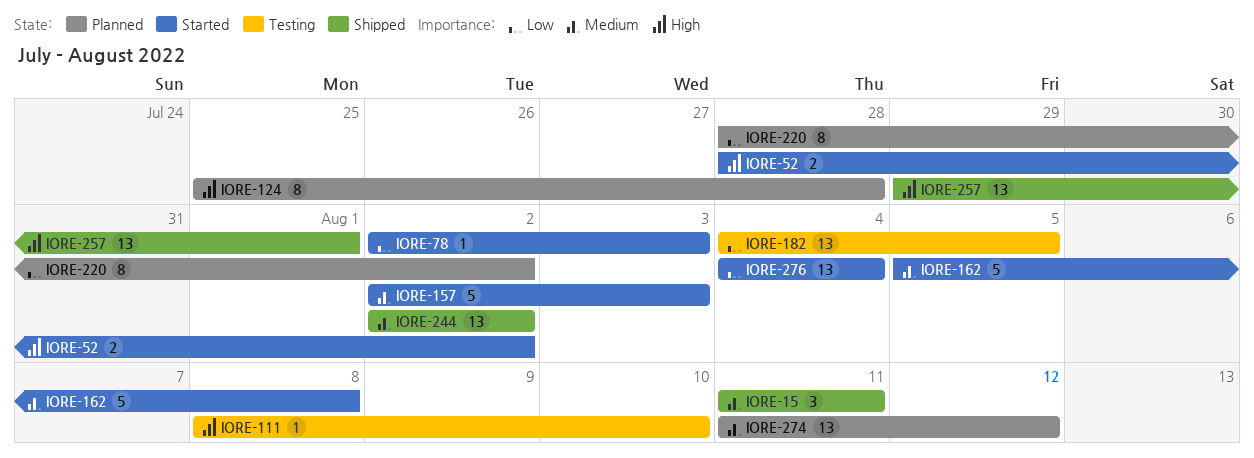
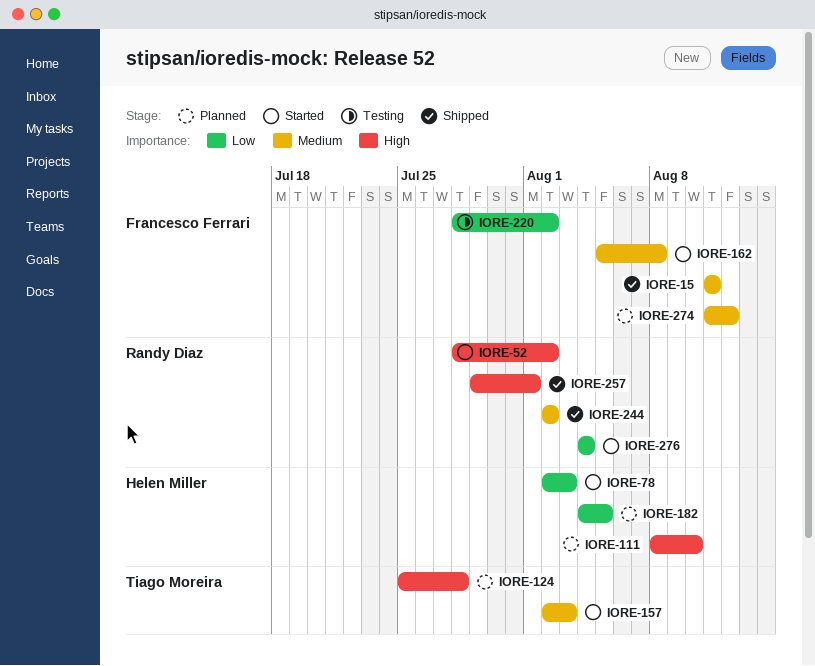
IORE-111, status: Testing -> Planned
IORE-182, status: Testing -> Planned
IORE-220, status: Planned -> Testing

